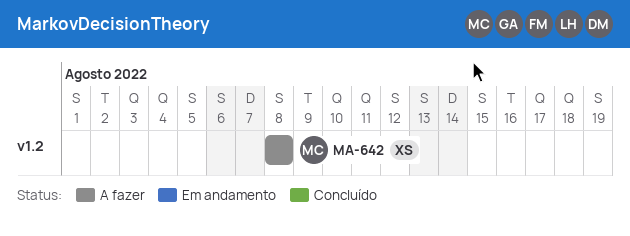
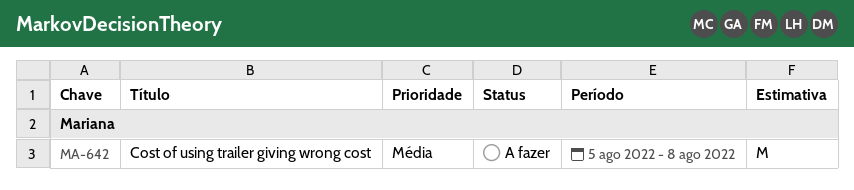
MA-642, estimate: XS -> M
MA-642, start: Aug 8 -> Aug 5

